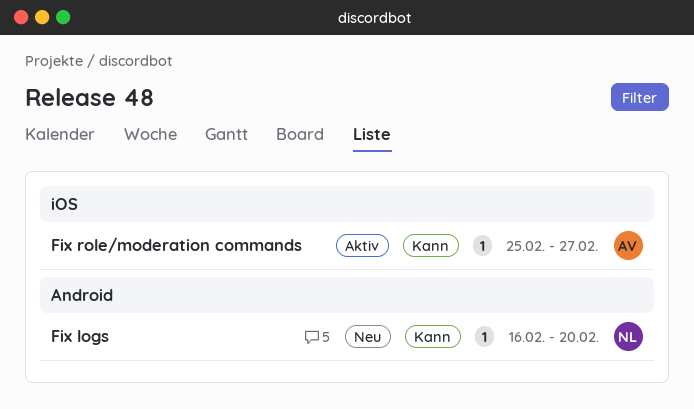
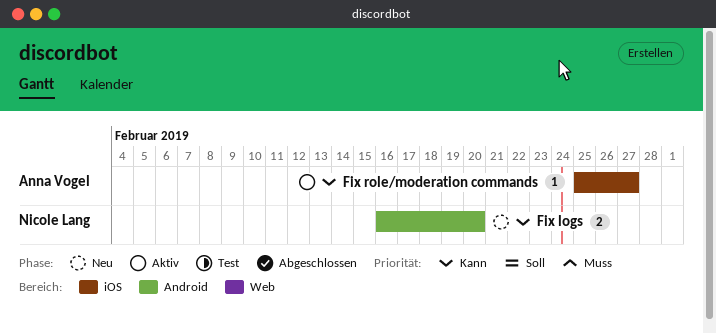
Fix logs, estimate: 1 -> 2

